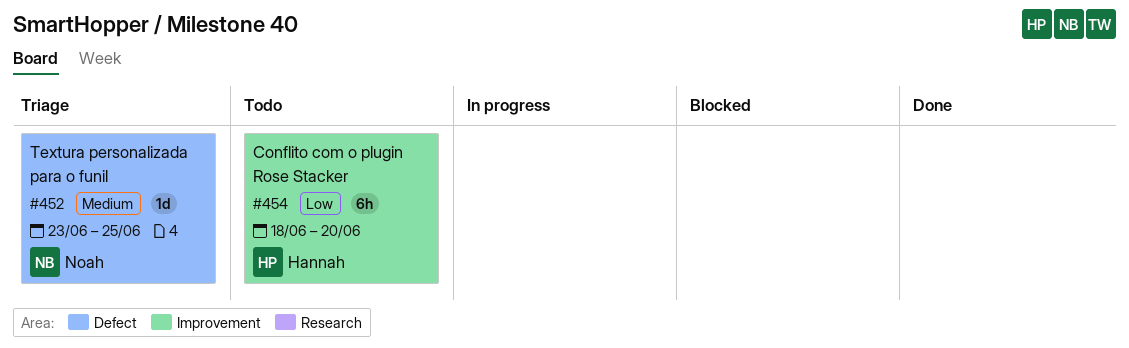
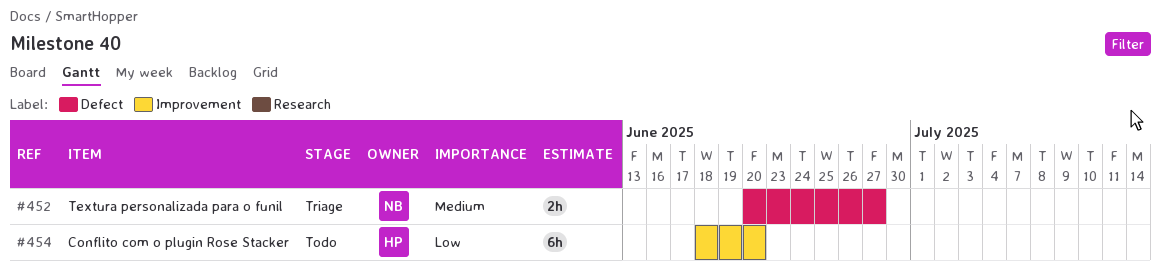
#452, estimate: 1d -> 2h
#452, start: Jun 23 -> Jun 20
#452, due: Jun 25 -> Jun 27

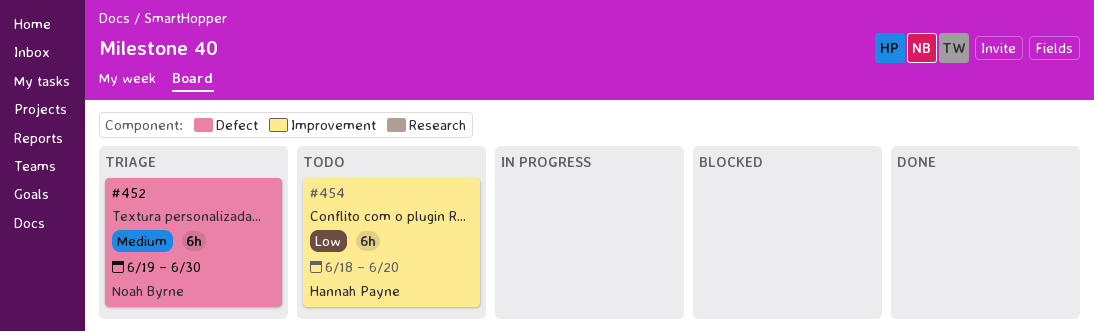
#452, estimate: 2h -> 6h
#452, start: Jun 20 -> Jun 19
#452, due: Jun 27 -> Jun 30

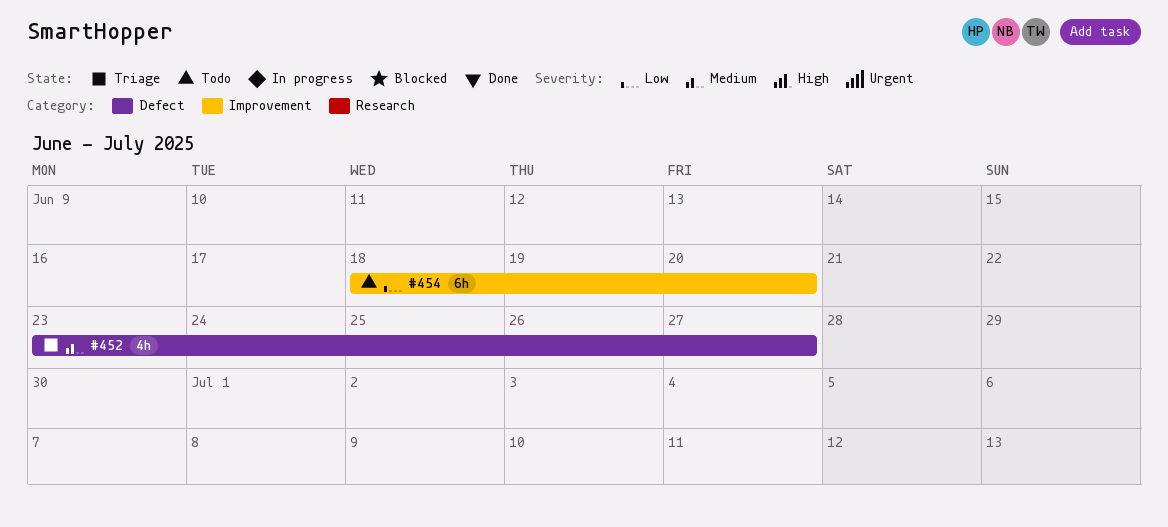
#452, estimate: 6h -> 4h
#452, start: Jun 19 -> Jun 23
#452, due: Jun 30 -> Jun 27

